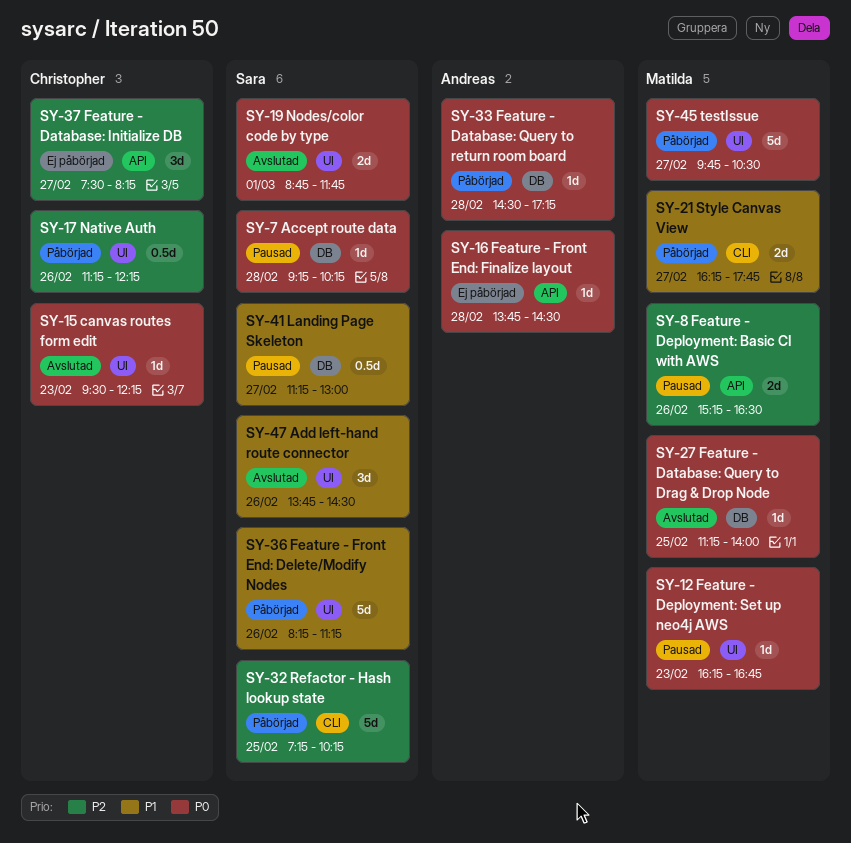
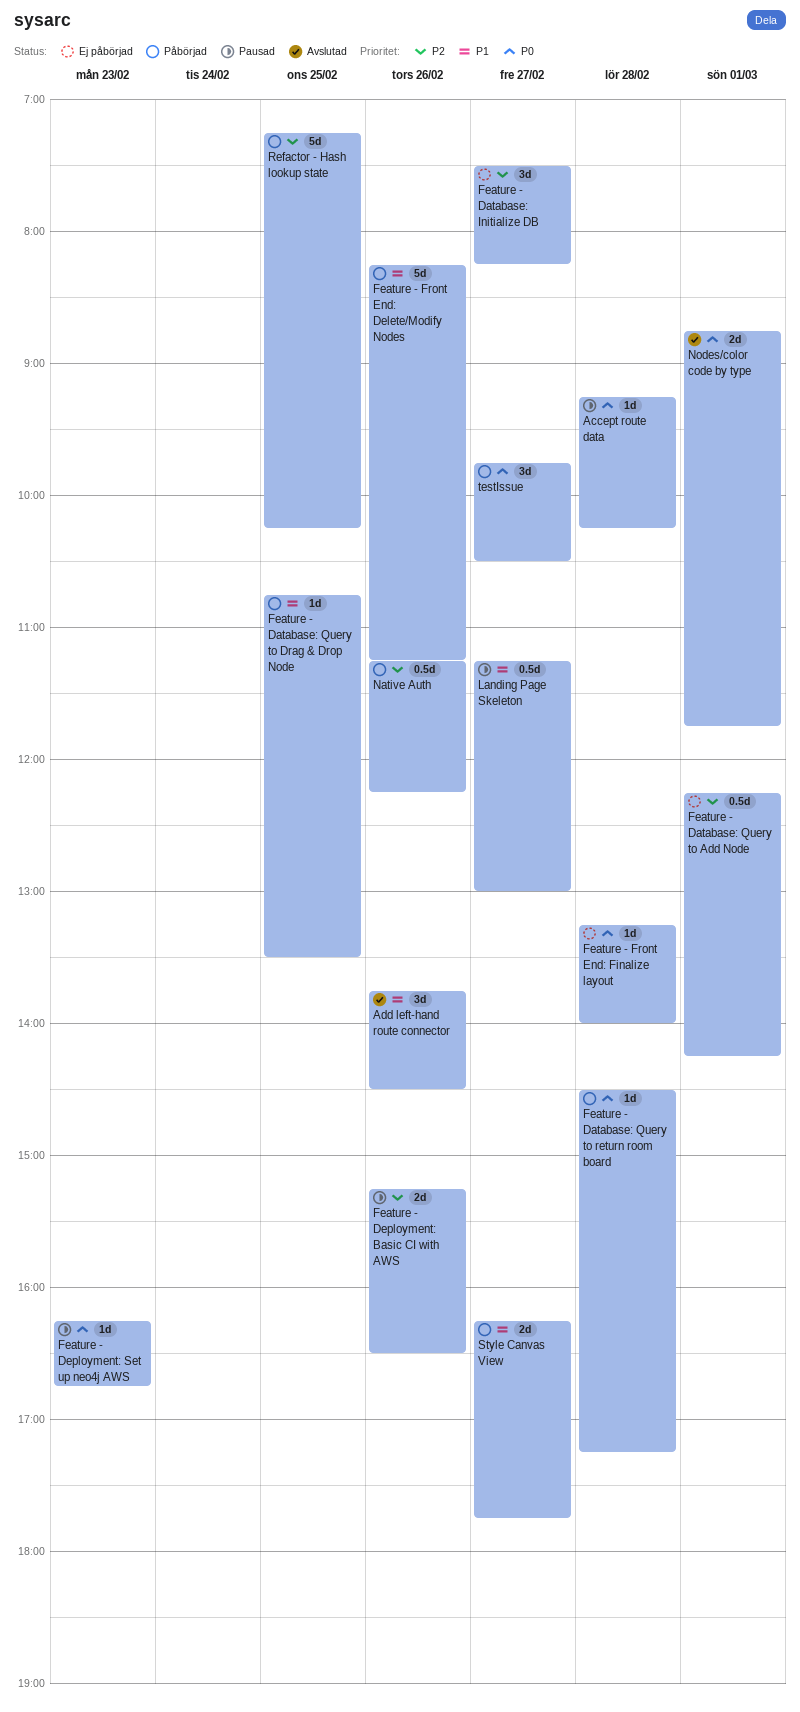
canvas routes form edit: present -> none
Feature - Database: Query to Add Node: none -> present
Feature - Database: Query to Drag & Drop Node, status: Avslutad -> Påbörjad
Feature - Database: Query to Drag & Drop Node, priority: P0 -> P1
Feature - Database: Query to Drag & Drop Node, begins: 11:15 -> 10:45
Feature - Database: Query to Drag & Drop Node, ends: 14:00 -> 13:30
Feature - Front End: Finalize layout, begins: 13:45 -> 13:15
Feature - Front End: Finalize layout, ends: 14:30 -> 14:00
testIssue, estimate: 5d -> 3d

